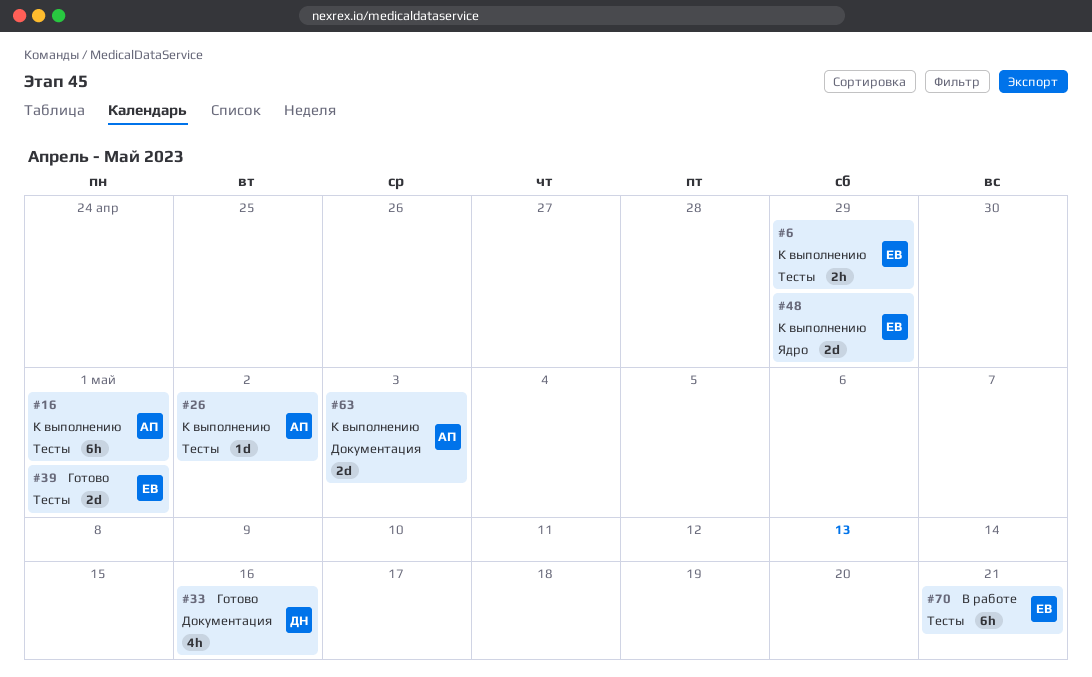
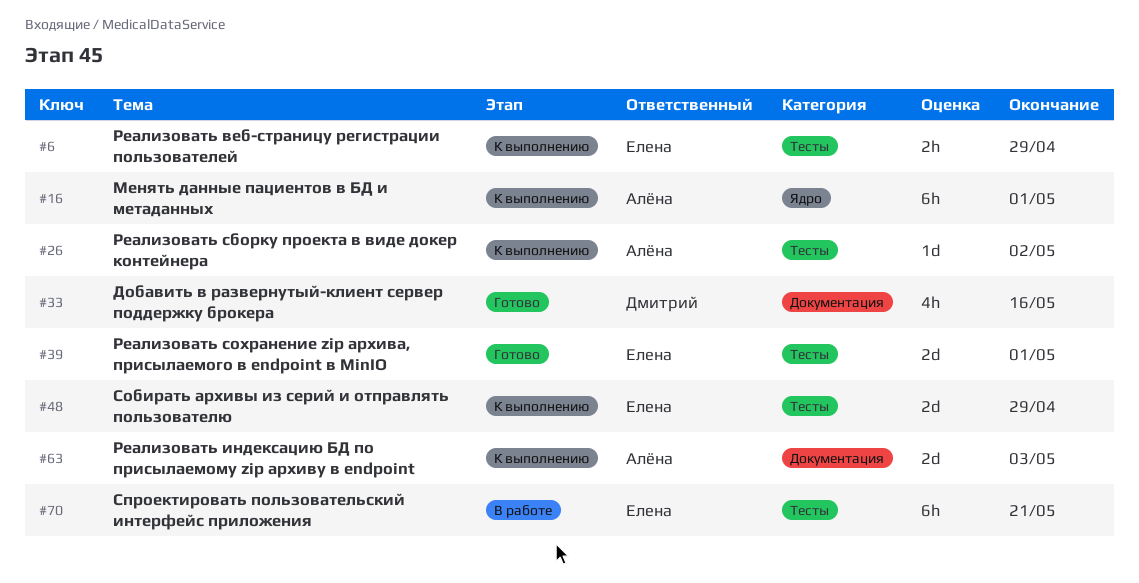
#16, label: Тесты -> Ядро
#48, label: Ядро -> Тесты

